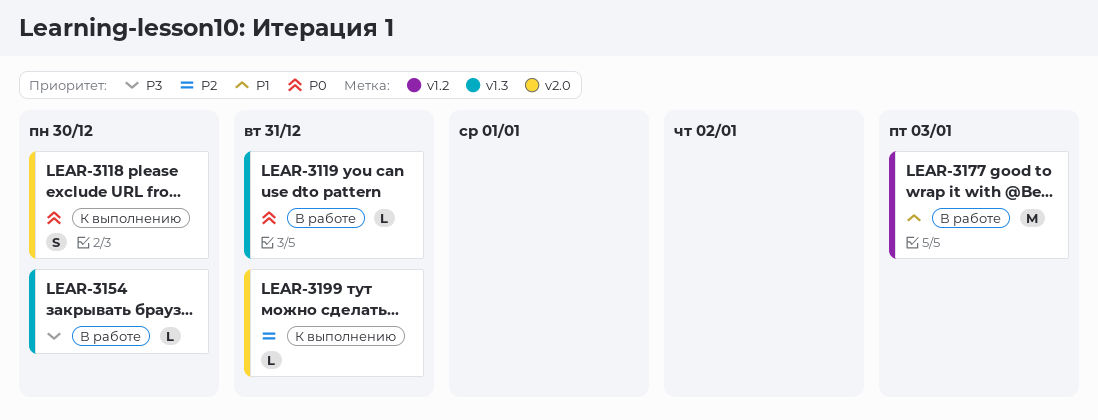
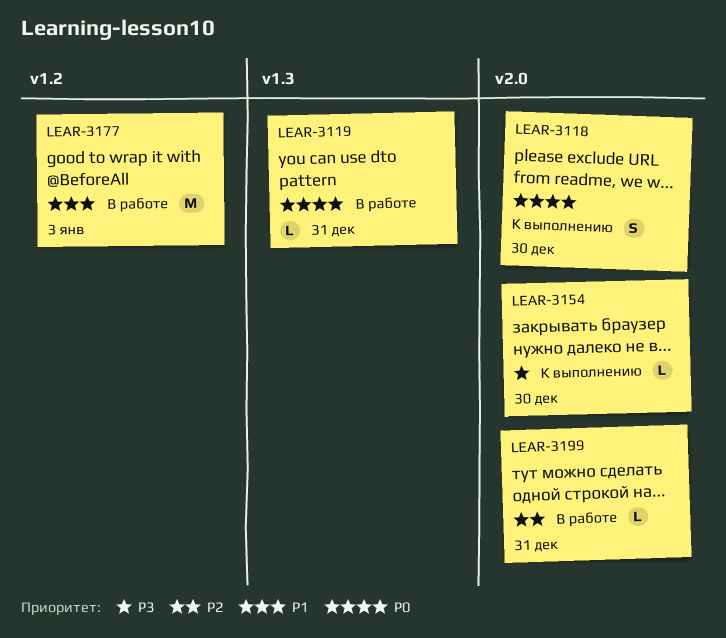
LEAR-3154, status: В работе -> К выполнению
LEAR-3154, label: v1.3 -> v2.0
LEAR-3199, status: К выполнению -> В работе

